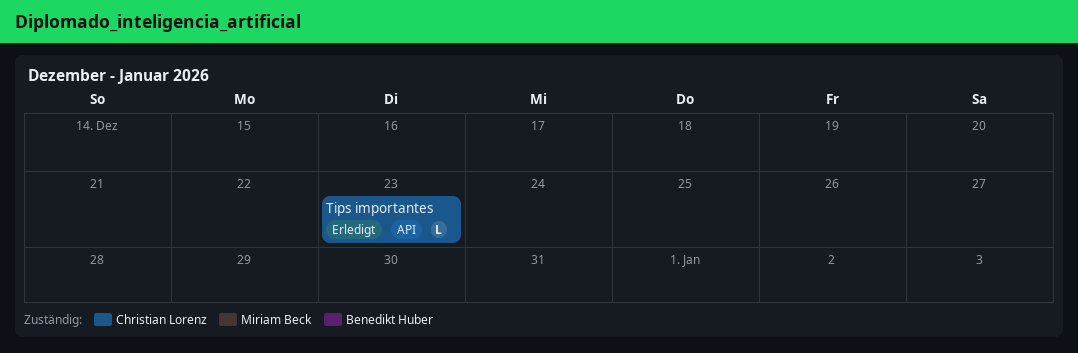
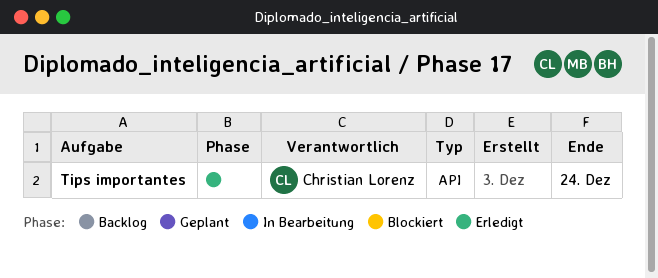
Tips importantes, due: Dec 23 -> Dec 24

